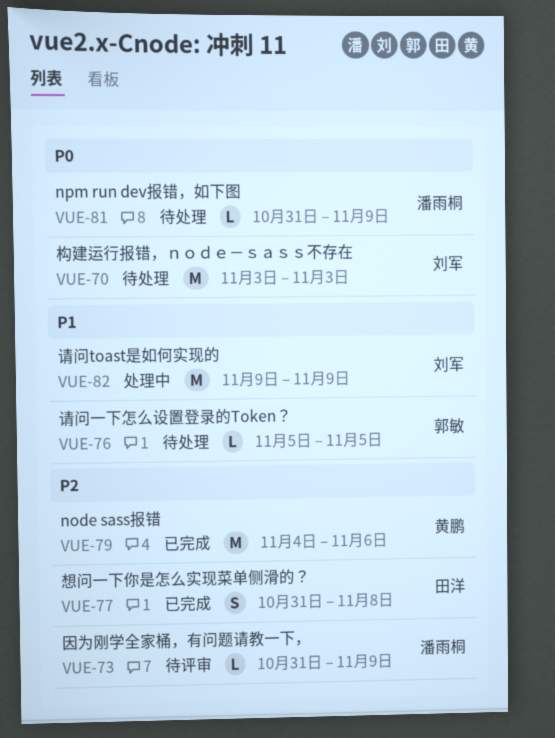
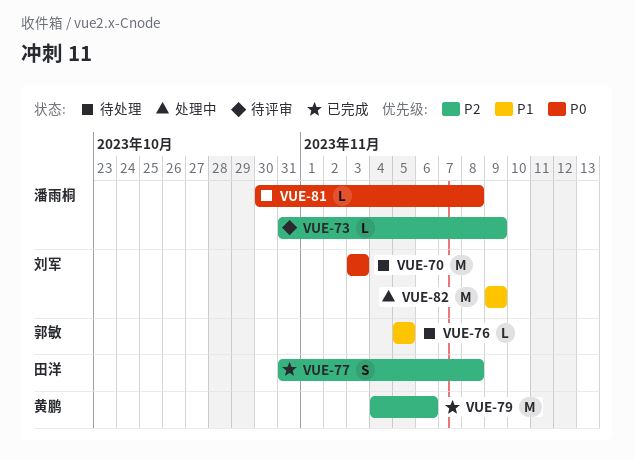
VUE-81, start: Oct 31 -> Oct 30
VUE-81, due: Nov 9 -> Nov 8

